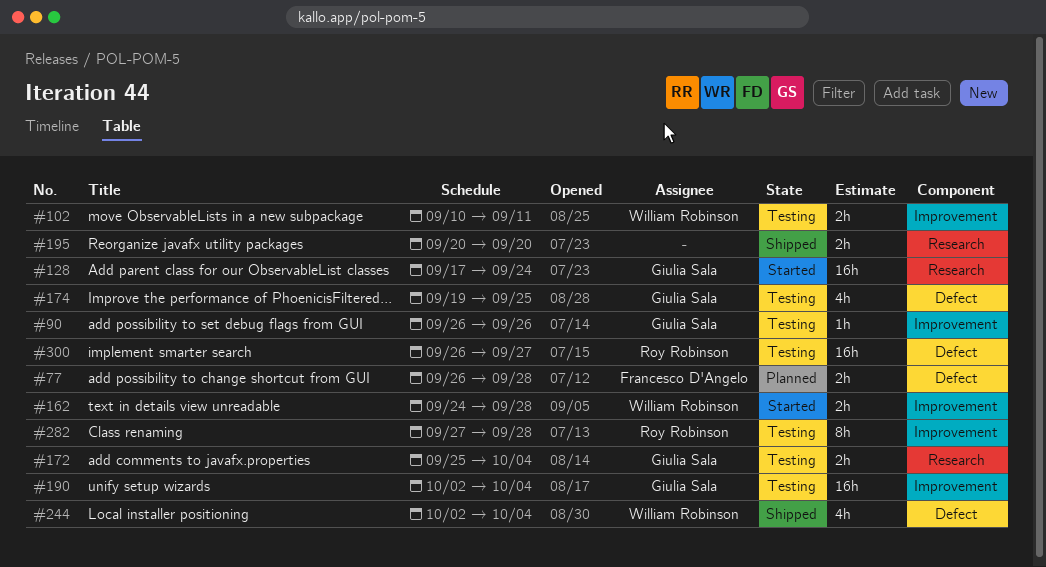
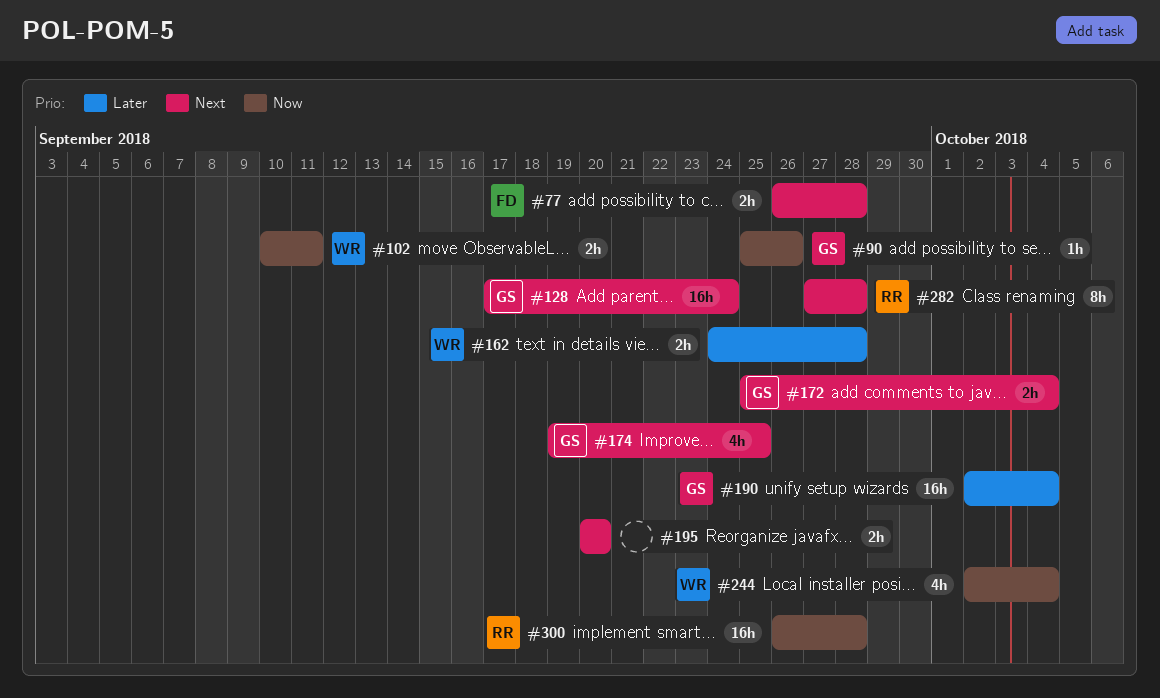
#90, start: Sep 26 -> Sep 25
#300, due: Sep 27 -> Sep 28

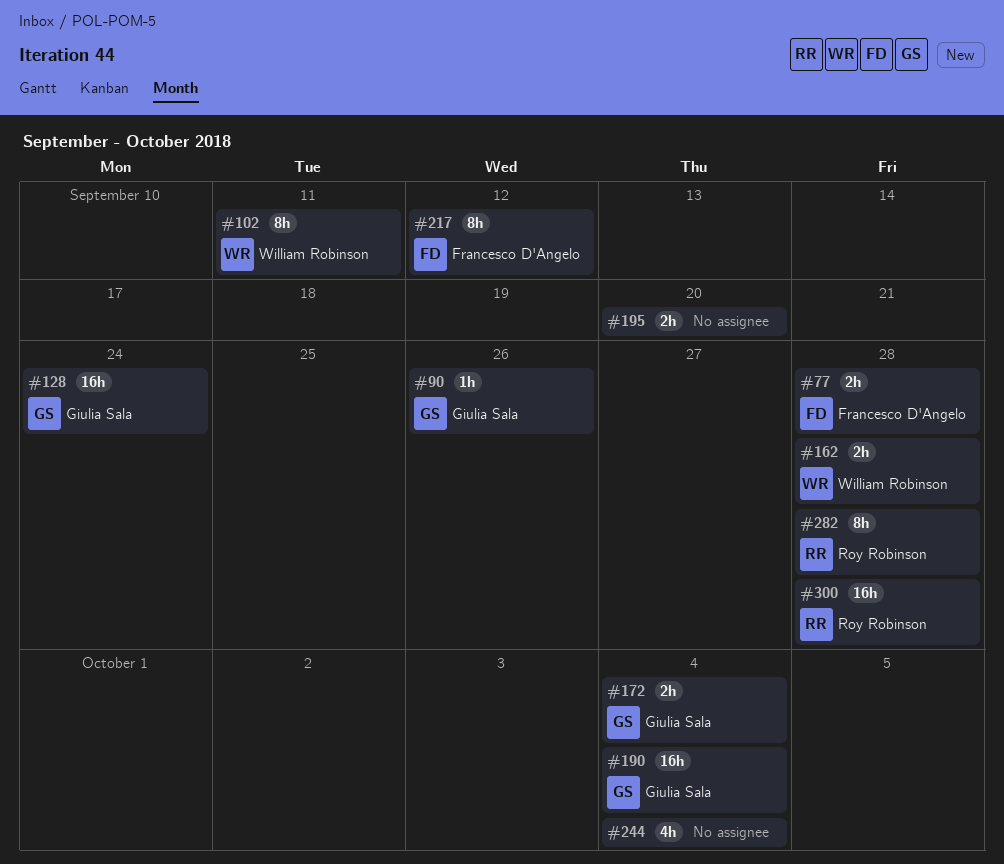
#102, estimate: 2h -> 8h
#174: present -> none
#217: none -> present
#244, owner: William Robinson -> none

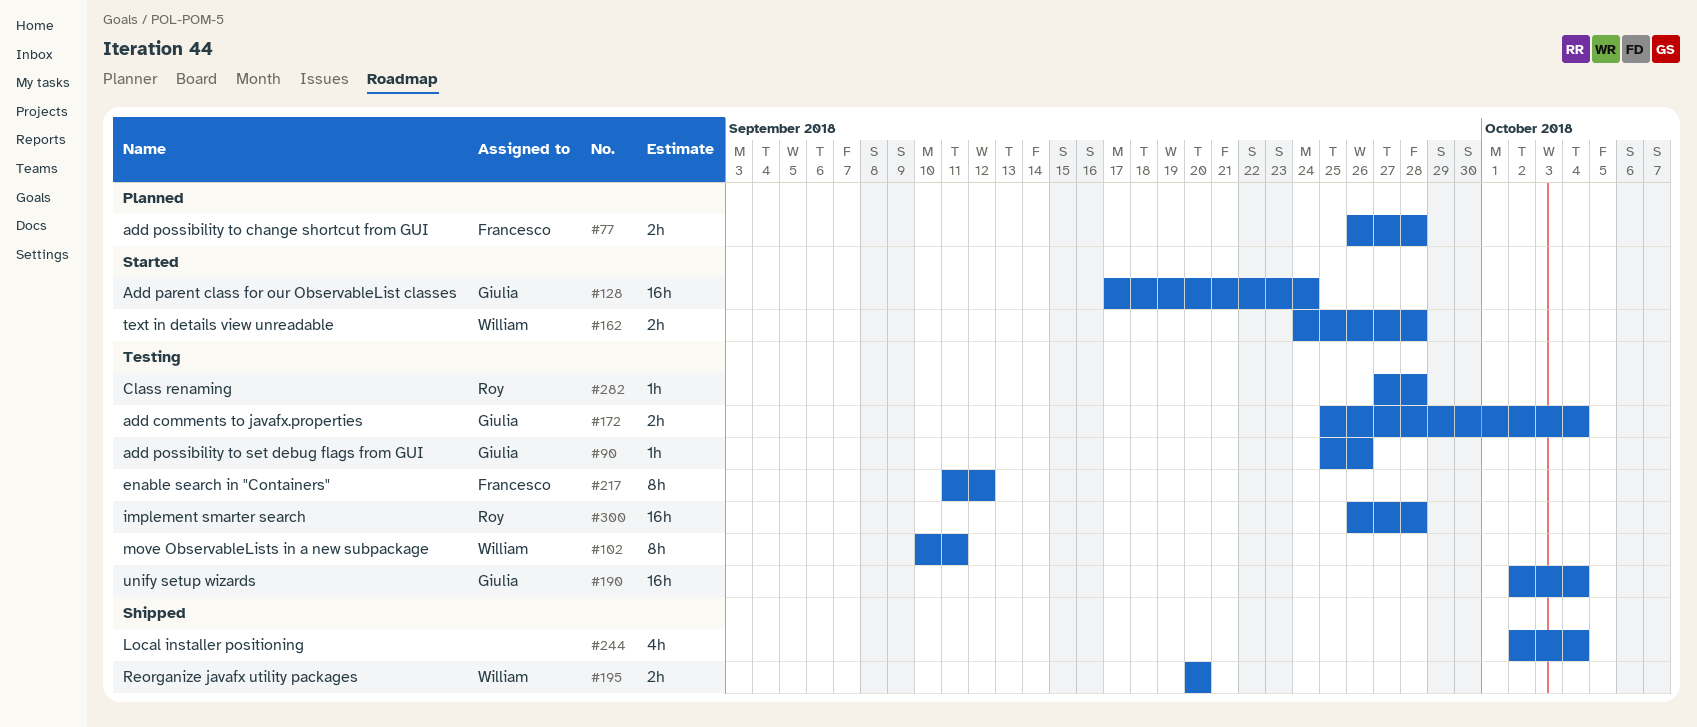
#195, owner: none -> William Robinson
#282, estimate: 8h -> 1h

